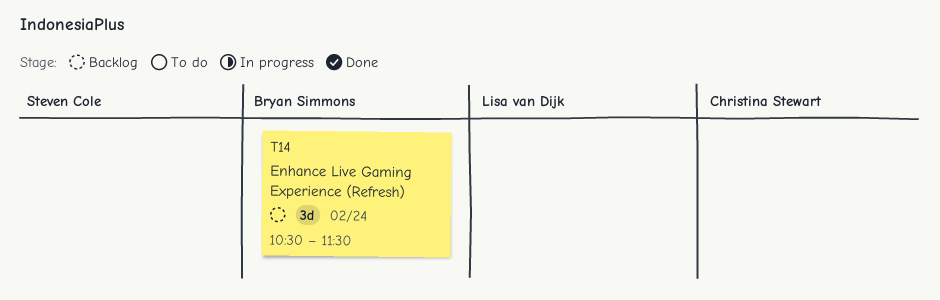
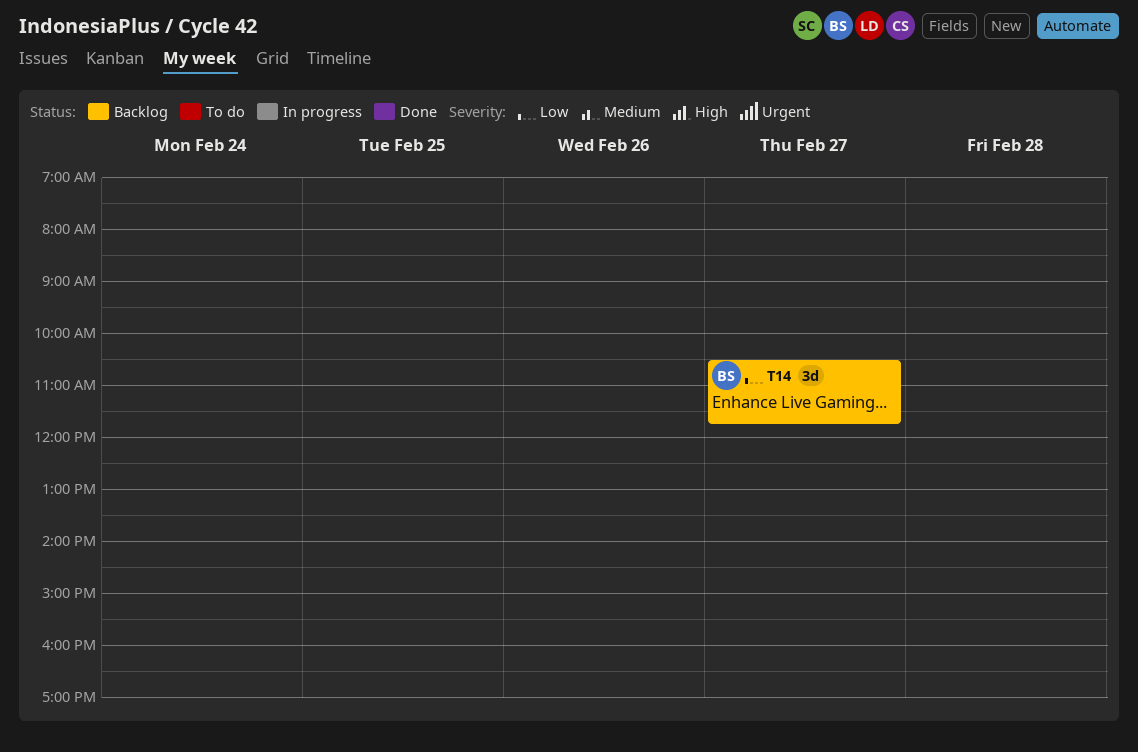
T14, day: Feb 24 -> Feb 27
T14, ends: 11:30 -> 11:45

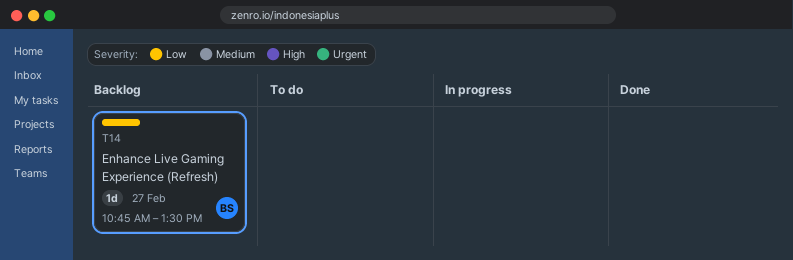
T14, estimate: 3d -> 1d
T14, begins: 10:30 -> 10:45
T14, ends: 11:45 -> 13:30

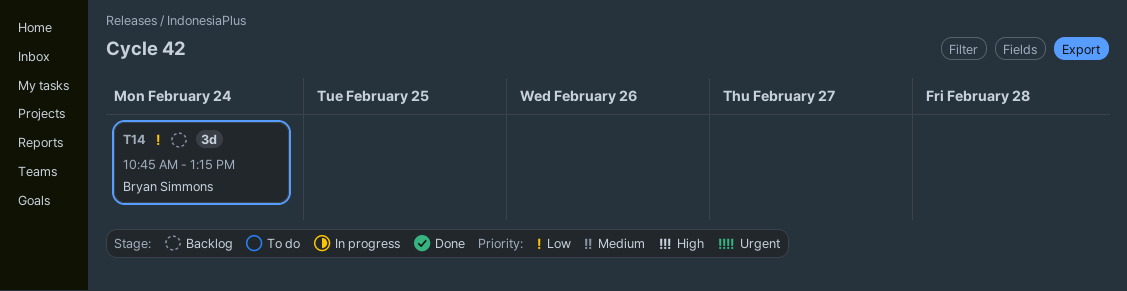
T14, estimate: 1d -> 3d
T14, day: Feb 27 -> Feb 24
T14, ends: 13:30 -> 13:15

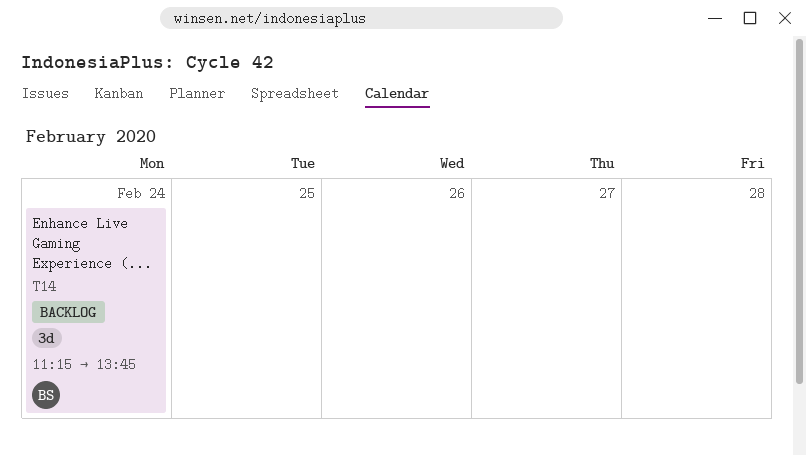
T14, begins: 10:45 -> 11:15
T14, ends: 13:15 -> 13:45

